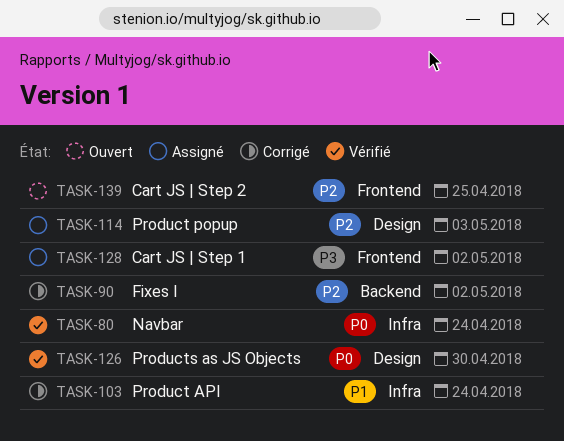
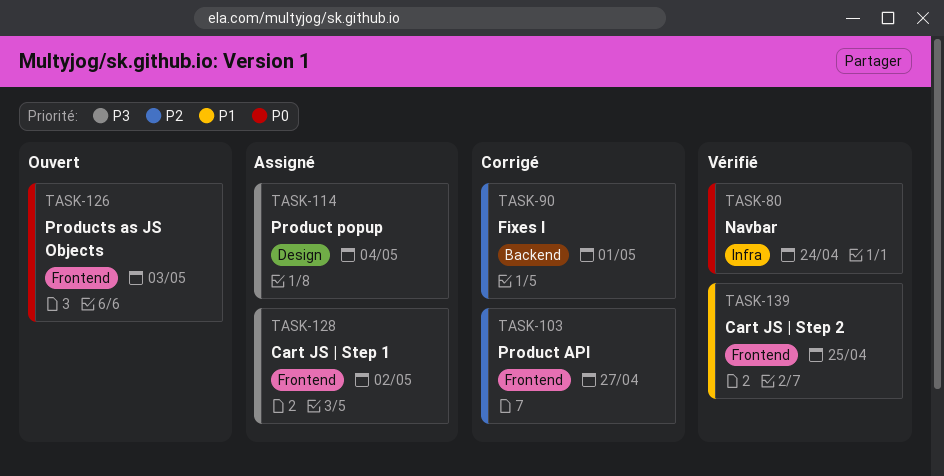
TASK-90, due: May 2 -> May 1
TASK-103, priority: P1 -> P2
TASK-103, label: Infra -> Frontend
TASK-103, due: Apr 24 -> Apr 27
TASK-114, priority: P2 -> P3
TASK-114, due: May 3 -> May 4
TASK-126, status: Vérifié -> Ouvert
TASK-126, label: Design -> Frontend
TASK-126, due: Apr 30 -> May 3
TASK-139, status: Ouvert -> Vérifié
TASK-139, priority: P2 -> P1

